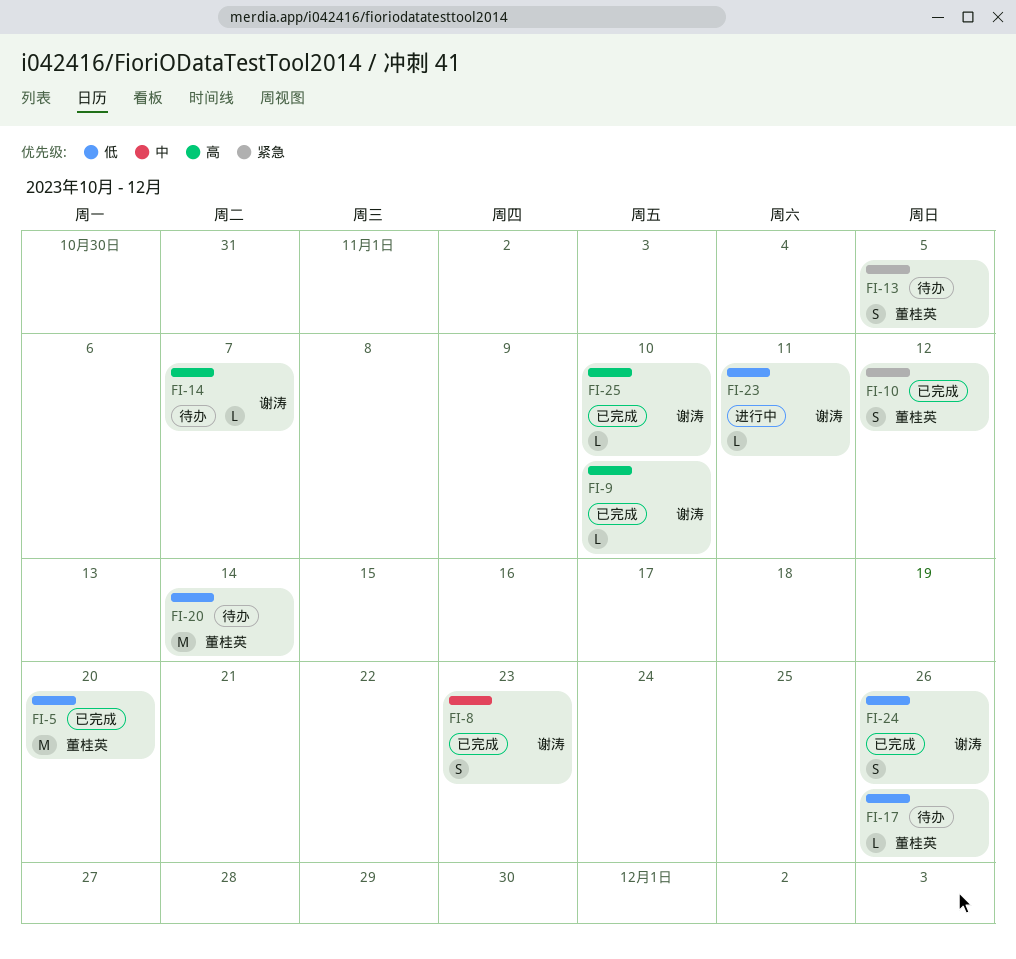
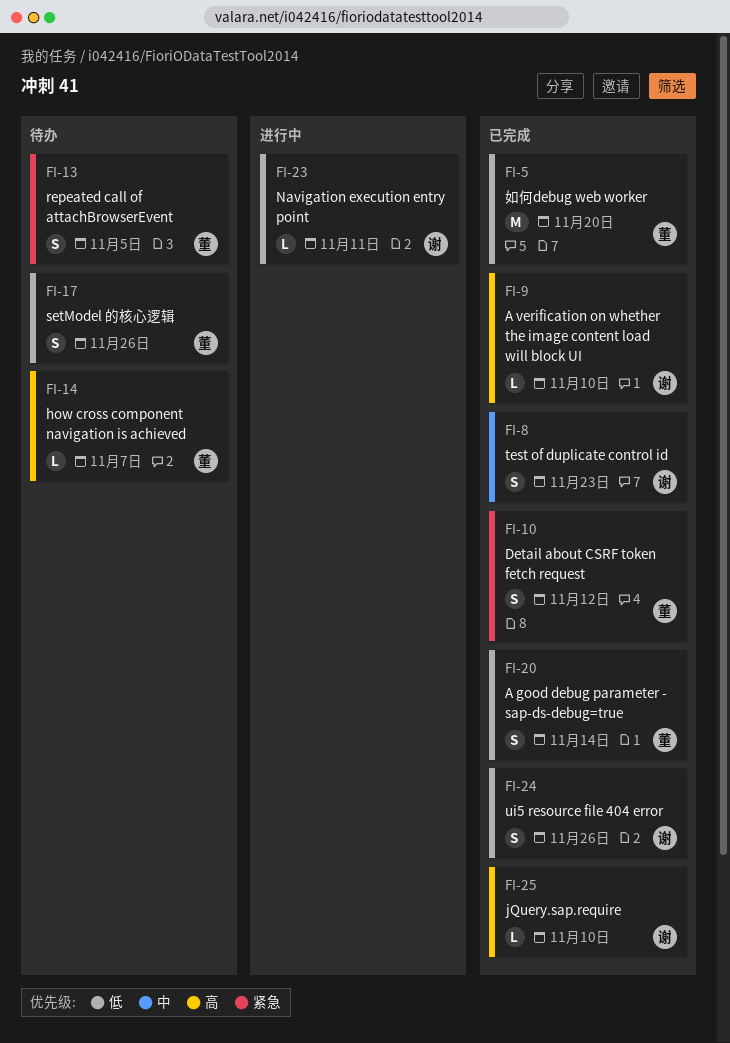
FI-14, owner: 谢涛 -> 董桂英
FI-17, estimate: L -> S
FI-20, status: 待办 -> 已完成
FI-20, estimate: M -> S

